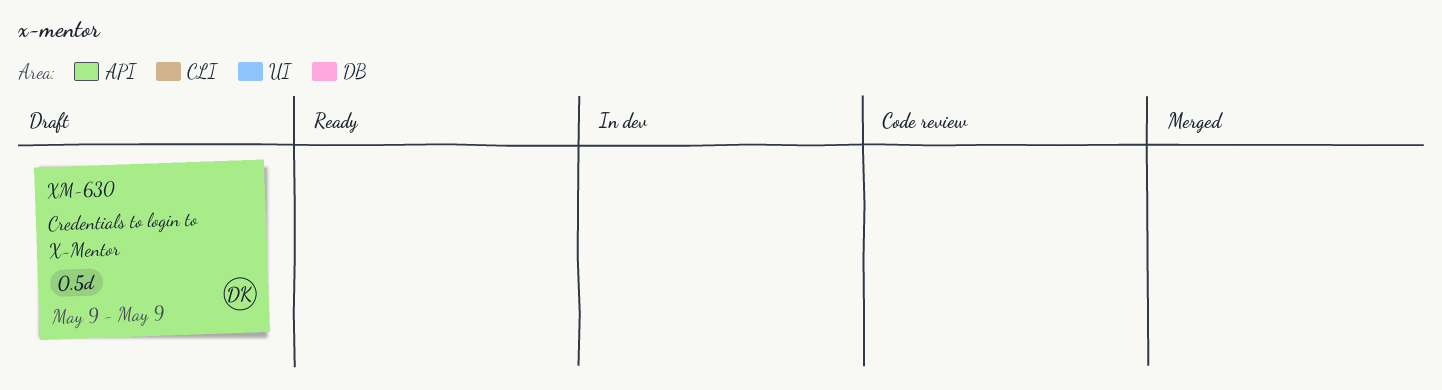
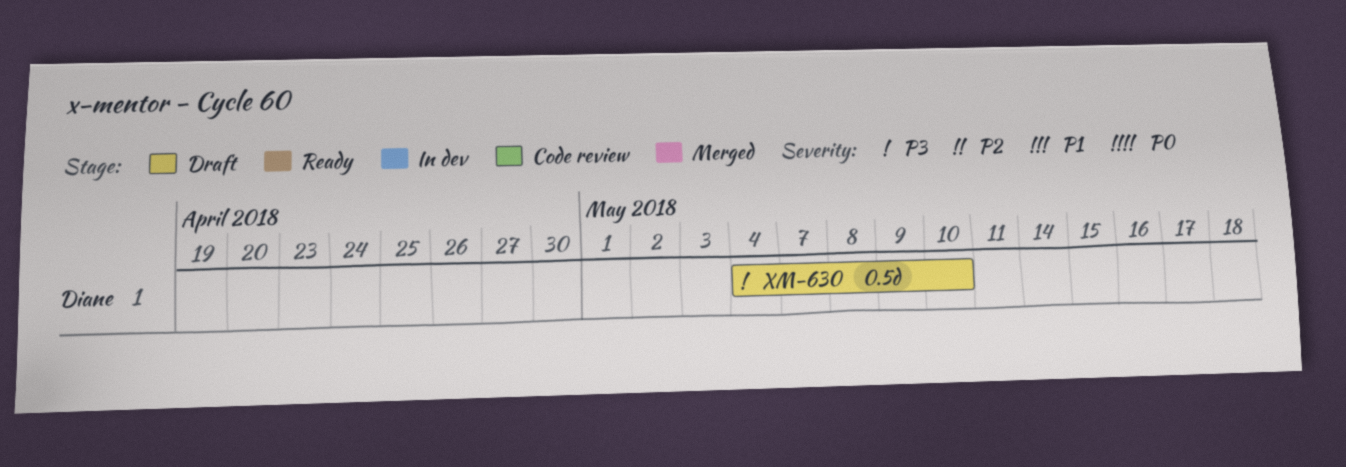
XM-630, start: May 9 -> May 4
XM-630, due: May 9 -> May 10

